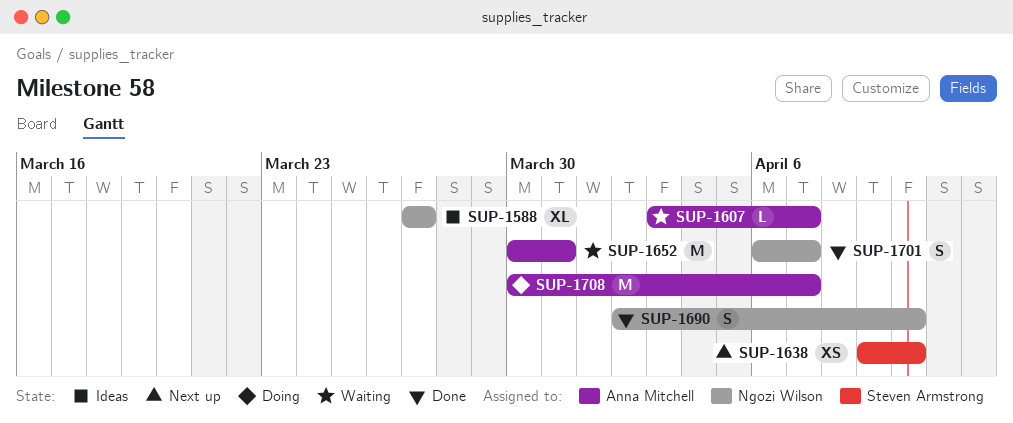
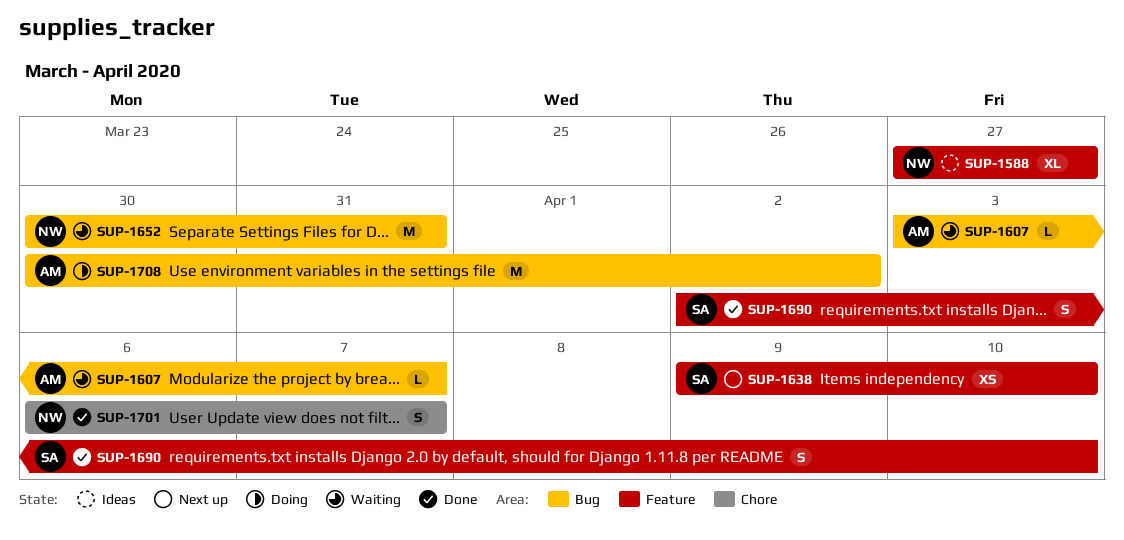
SUP-1652, owner: Anna Mitchell -> Ngozi Wilson
SUP-1690, owner: Ngozi Wilson -> Steven Armstrong
SUP-1708, due: Apr 7 -> Apr 2

